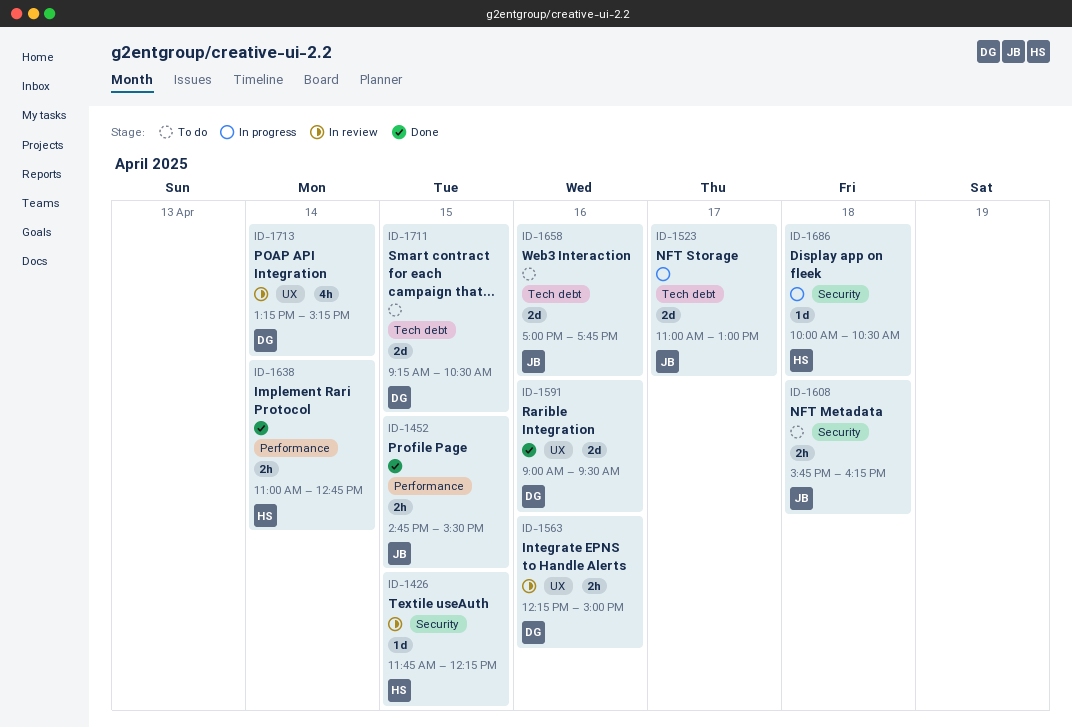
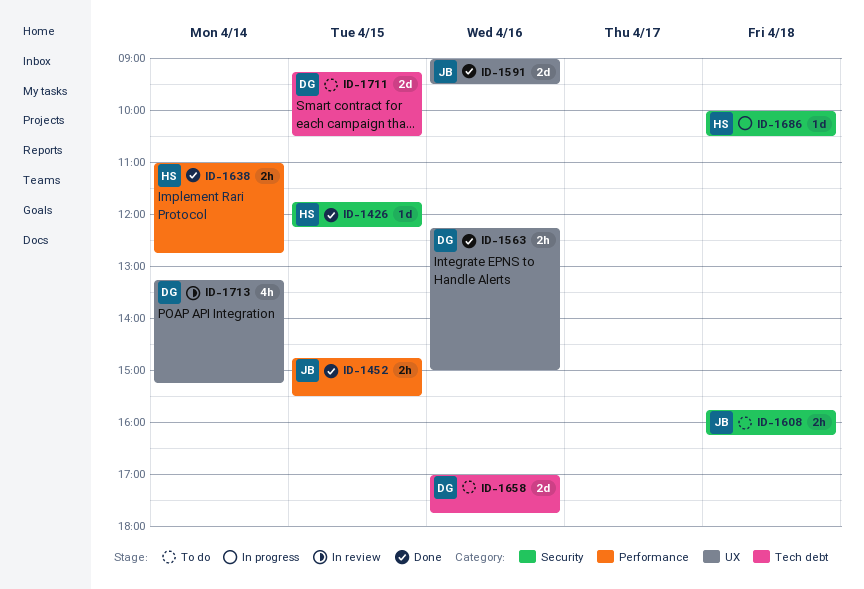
ID-1426, status: In review -> Done
ID-1523: present -> none
ID-1563, status: In review -> Done
ID-1591, owner: DG -> JB
ID-1658, owner: JB -> DG

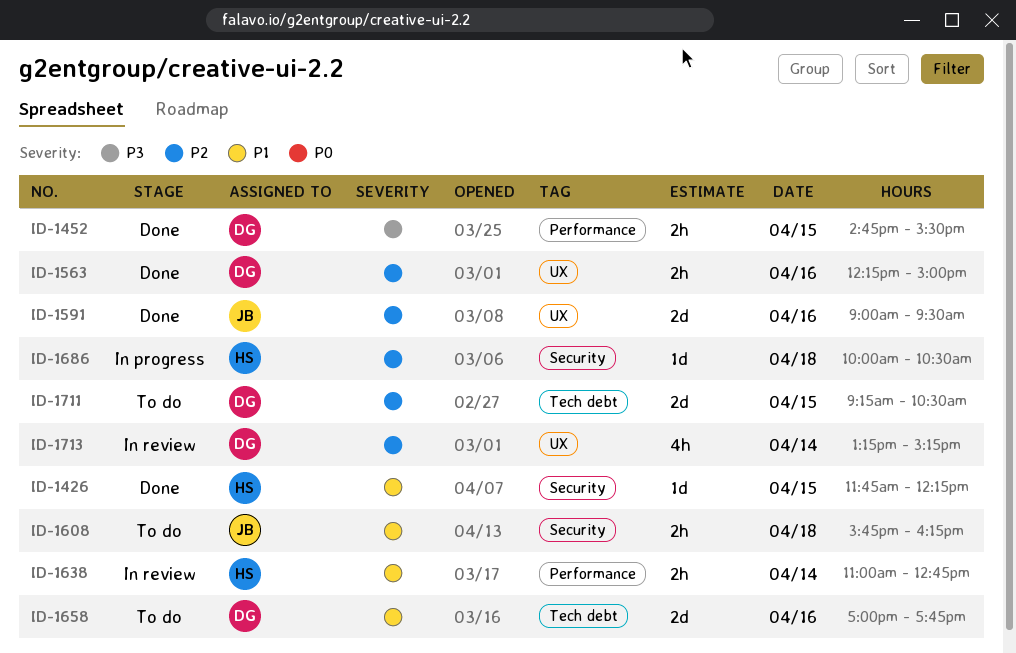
ID-1452, owner: JB -> DG
ID-1638, status: Done -> In review

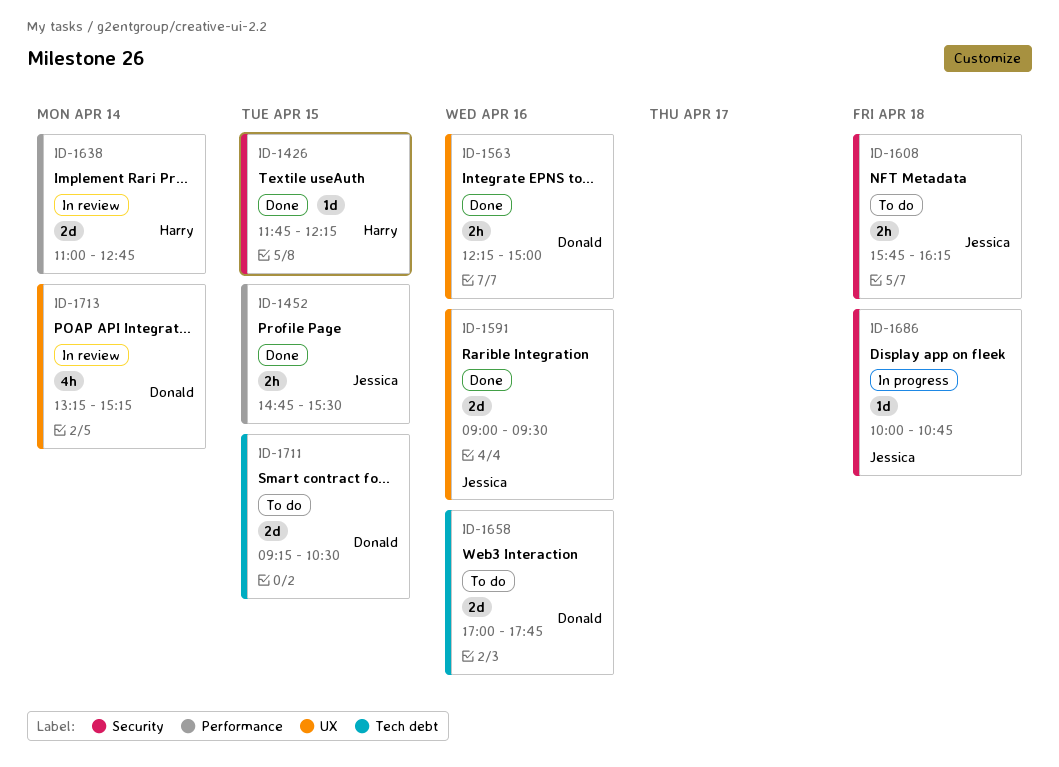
ID-1452, owner: Donald -> Jessica
ID-1638, estimate: 2h -> 2d
ID-1686, owner: Harry -> Jessica
ID-1686, ends: 10:30 -> 10:45

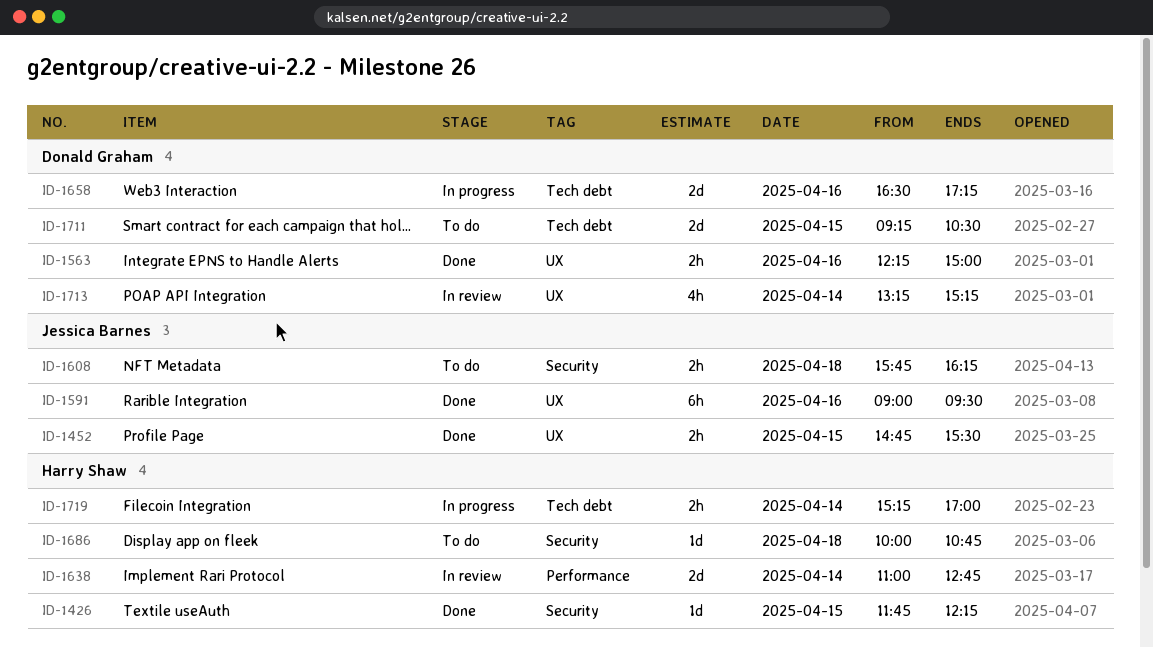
ID-1452, label: Performance -> UX
ID-1591, estimate: 2d -> 6h
ID-1658, status: To do -> In progress
ID-1658, begins: 17:00 -> 16:30
ID-1658, ends: 17:45 -> 17:15
ID-1686, status: In progress -> To do
ID-1686, owner: Jessica Barnes -> Harry Shaw
ID-1719: none -> present

